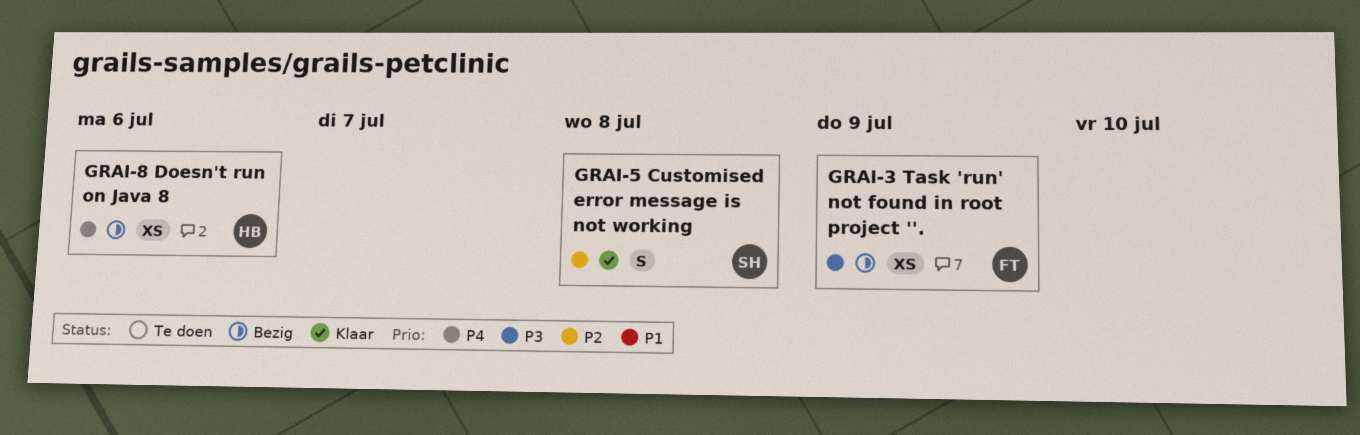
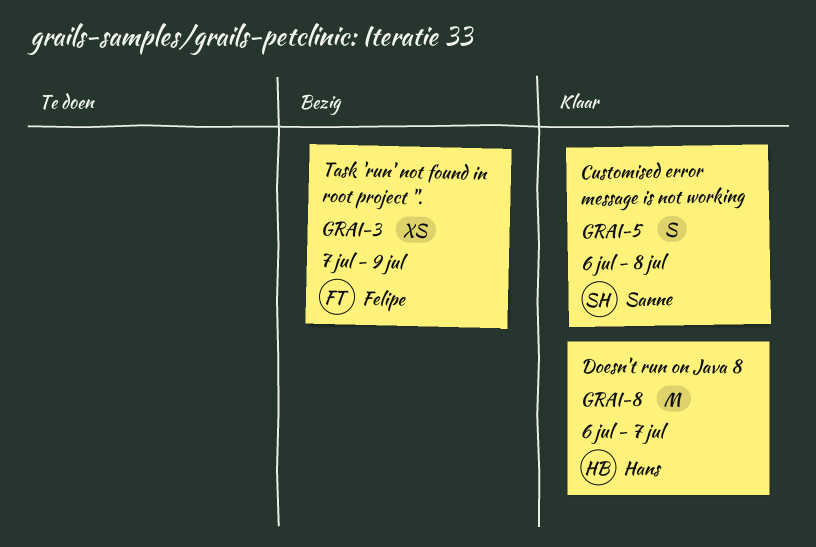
GRAI-8, status: Bezig -> Klaar
GRAI-8, estimate: XS -> M
GRAI-8, due: Jul 6 -> Jul 7

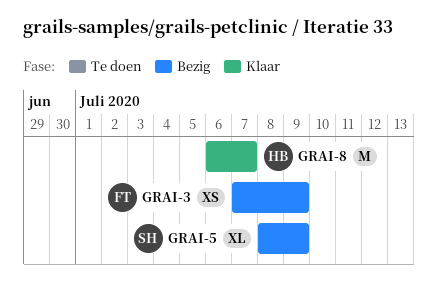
GRAI-5, status: Klaar -> Bezig
GRAI-5, estimate: S -> XL
GRAI-5, start: Jul 6 -> Jul 8
GRAI-5, due: Jul 8 -> Jul 9

